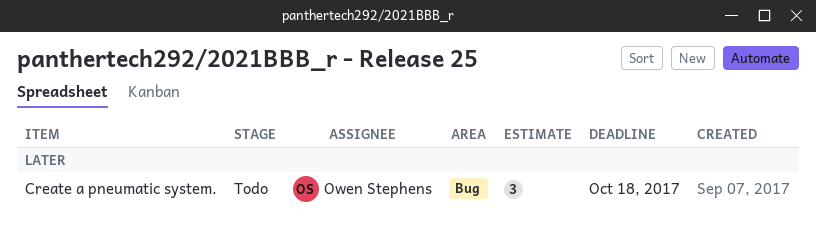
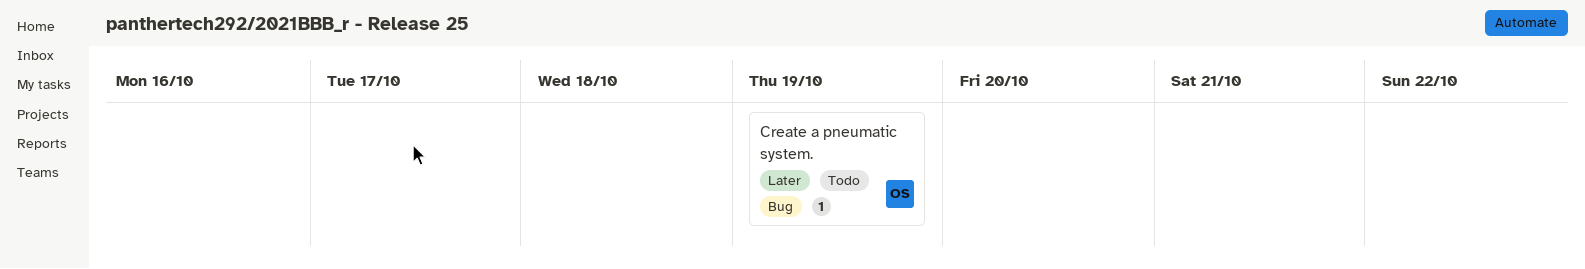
Create a pneumatic system., estimate: 3 -> 1
Create a pneumatic system., due: Oct 18 -> Oct 19

